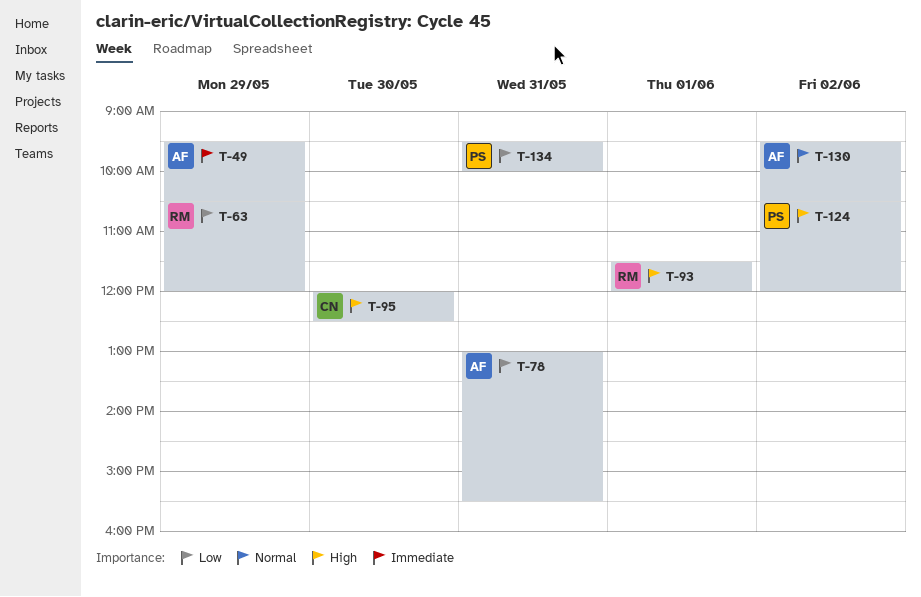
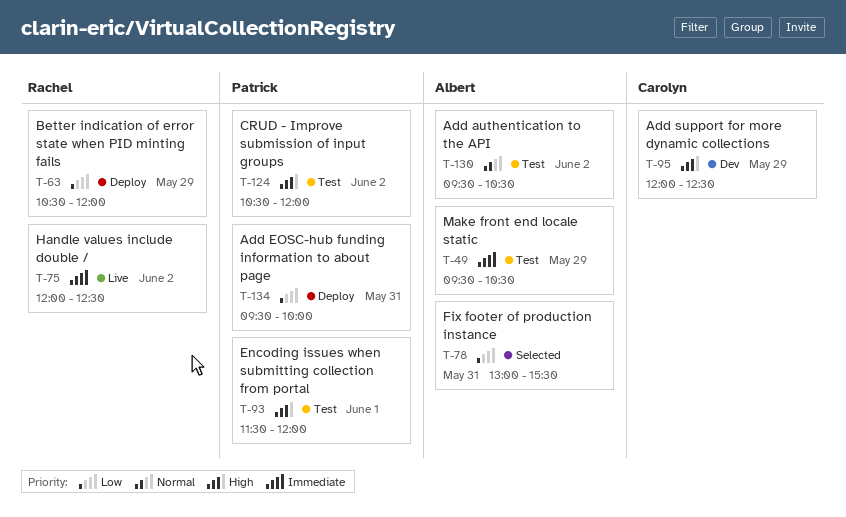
T-75: none -> present
T-93, owner: Rachel -> Patrick
T-95, day: May 30 -> May 29

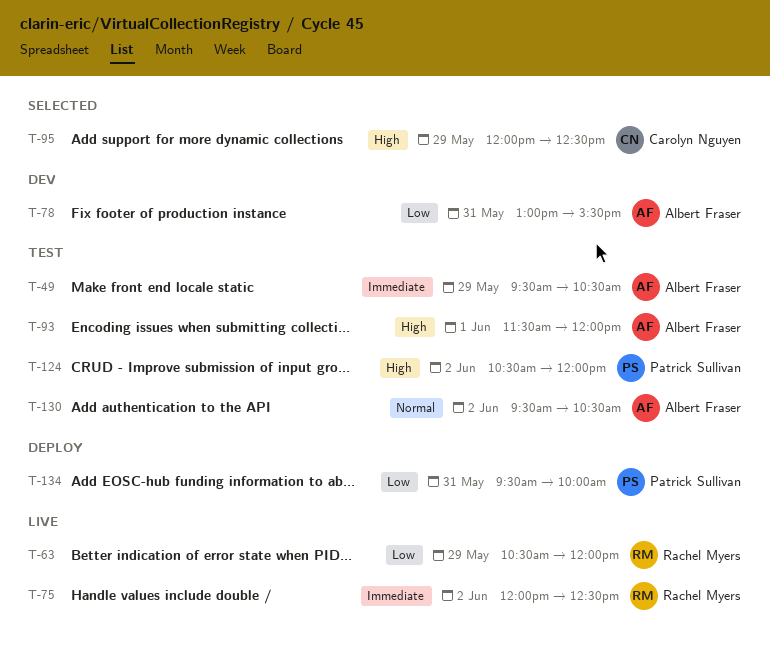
T-63, status: Deploy -> Live
T-78, status: Selected -> Dev
T-93, owner: Patrick Sullivan -> Albert Fraser
T-95, status: Dev -> Selected

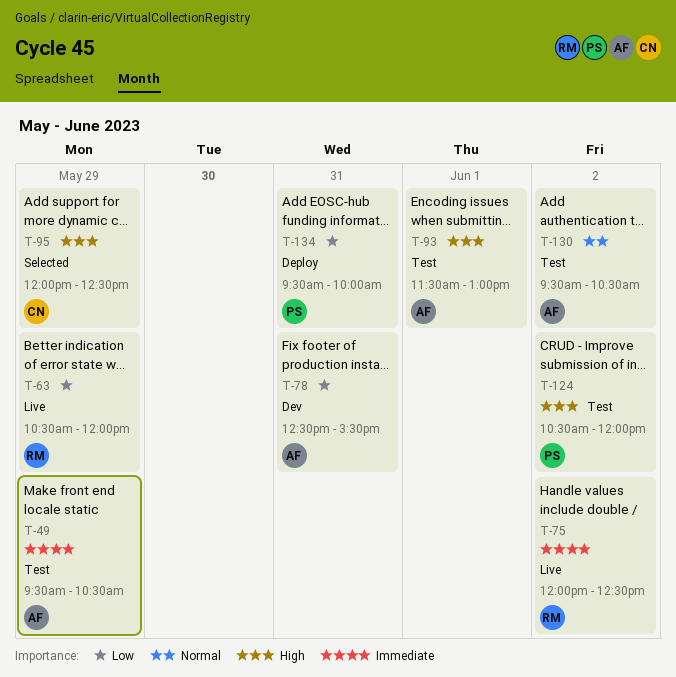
T-78, begins: 13:00 -> 12:30
T-93, ends: 12:00 -> 13:00

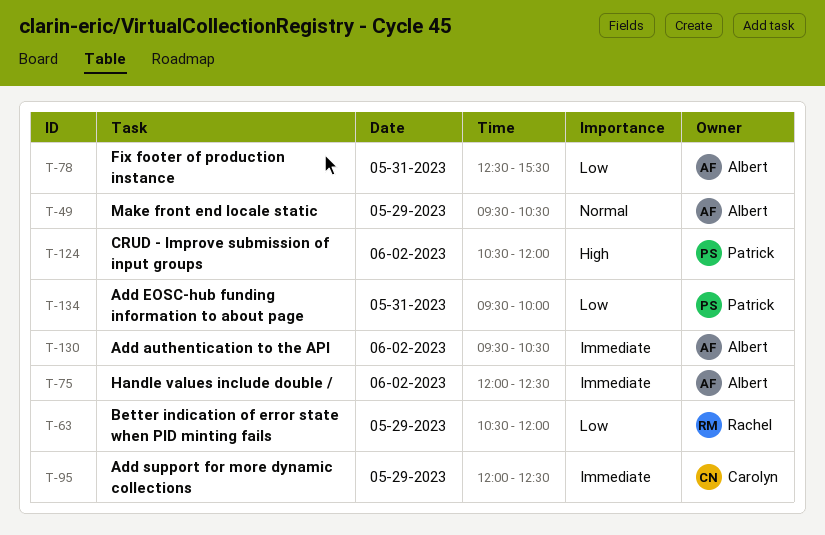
T-49, priority: Immediate -> Normal
T-75, owner: Rachel -> Albert
T-93: present -> none
T-95, priority: High -> Immediate
T-130, priority: Normal -> Immediate

